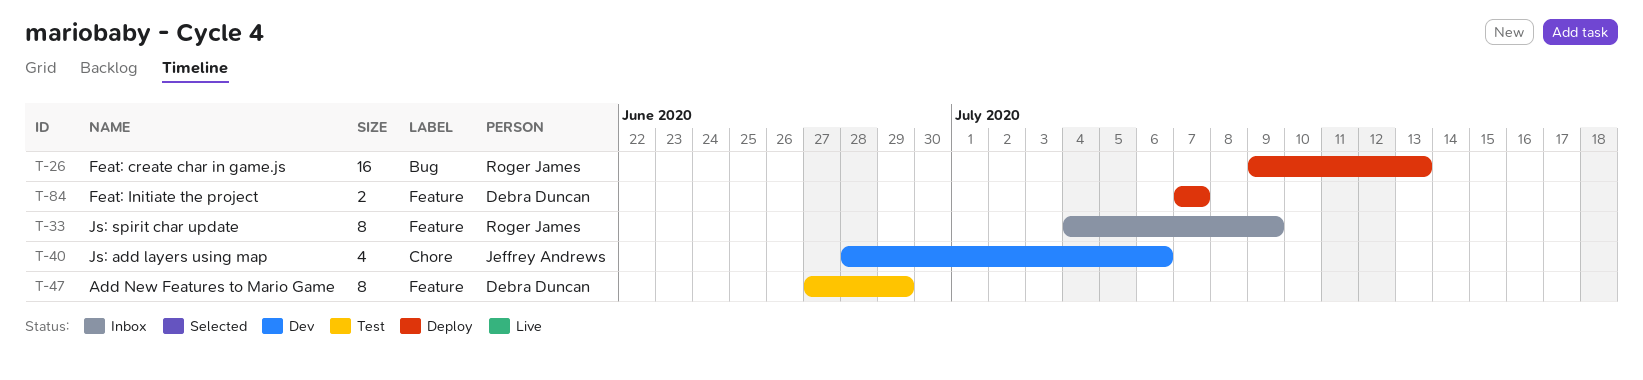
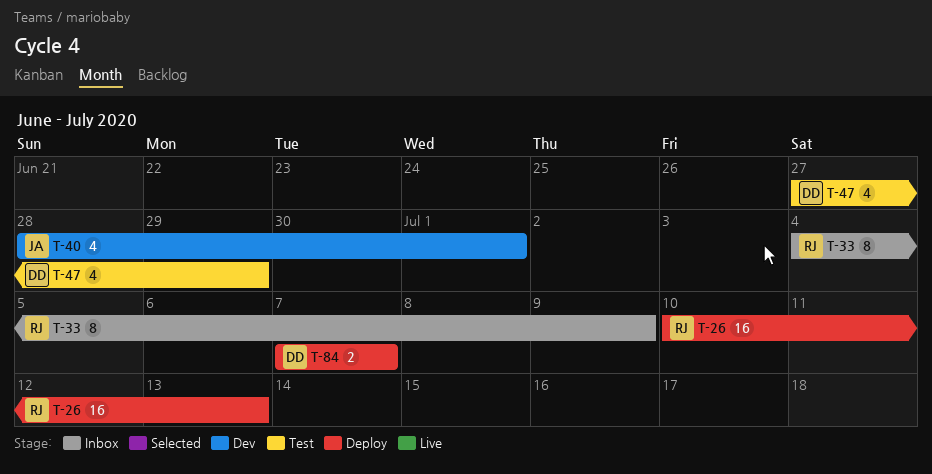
T-26, start: Jul 9 -> Jul 10
T-40, due: Jul 6 -> Jul 1
T-47, estimate: 8 -> 4

